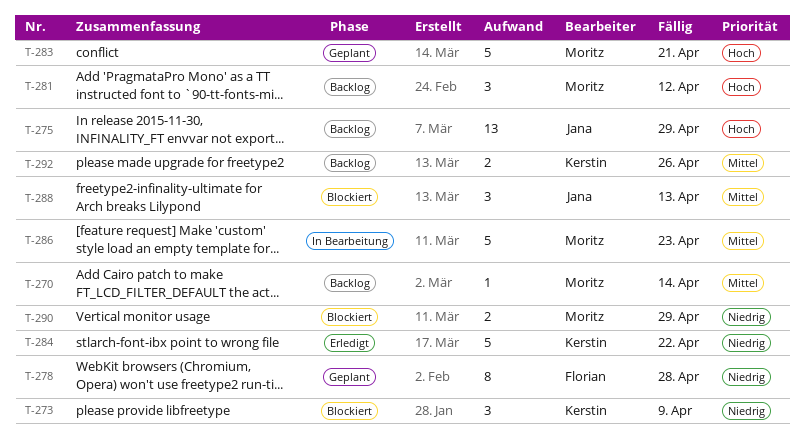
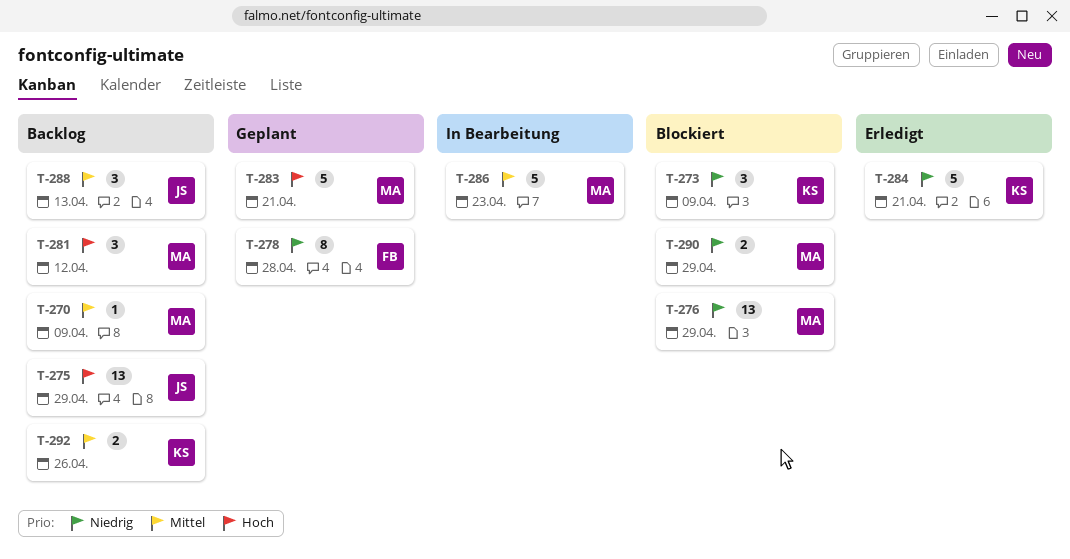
T-270, due: Apr 14 -> Apr 9
T-276: none -> present
T-284, due: Apr 22 -> Apr 21
T-288, status: Blockiert -> Backlog

